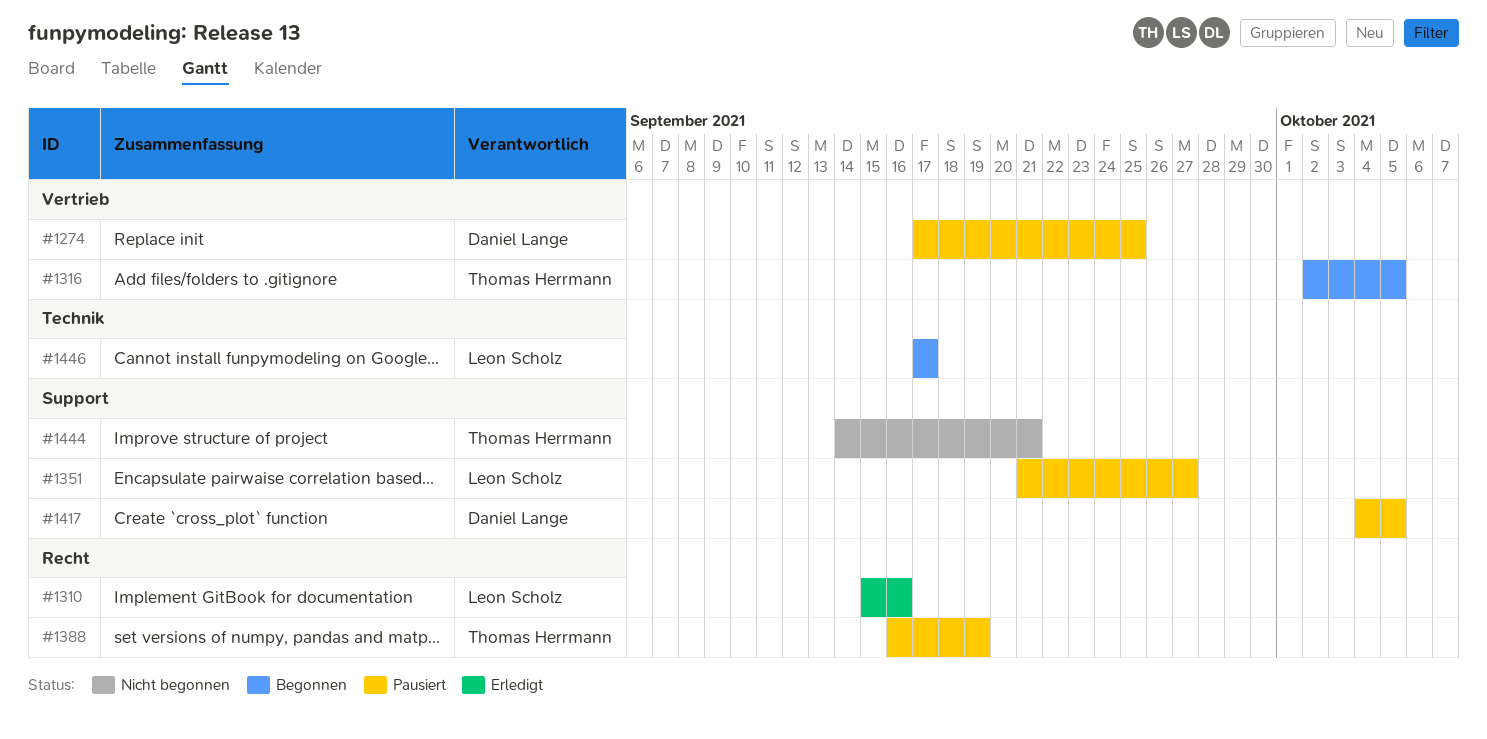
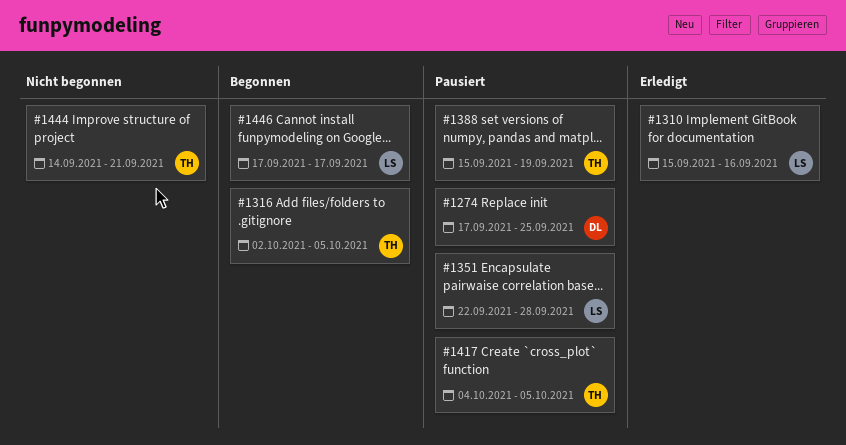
#1351, start: Sep 21 -> Sep 22
#1351, due: Sep 27 -> Sep 28
#1388, start: Sep 16 -> Sep 15
#1417, owner: Daniel Lange -> Thomas Herrmann

